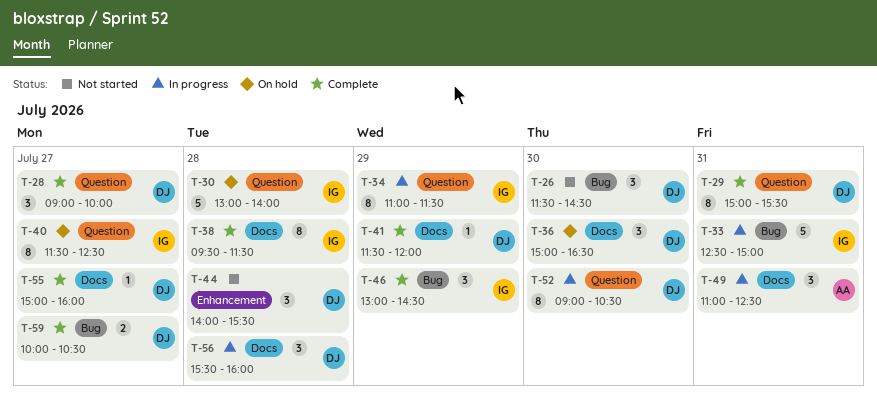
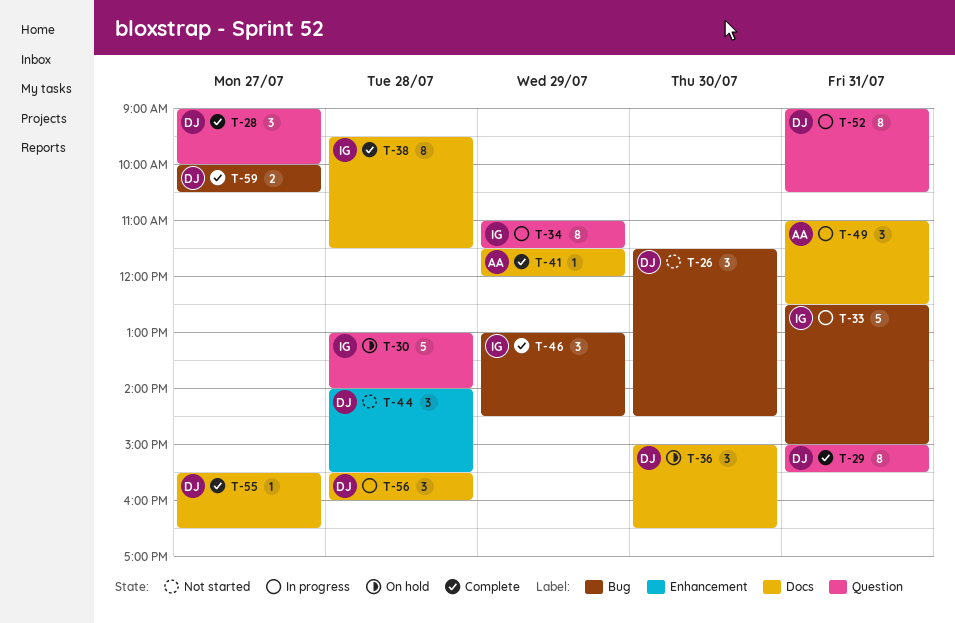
T-40: present -> none
T-41, owner: DJ -> AA
T-52, day: Jul 30 -> Jul 31
T-55, begins: 15:00 -> 15:30
T-55, ends: 16:00 -> 16:30

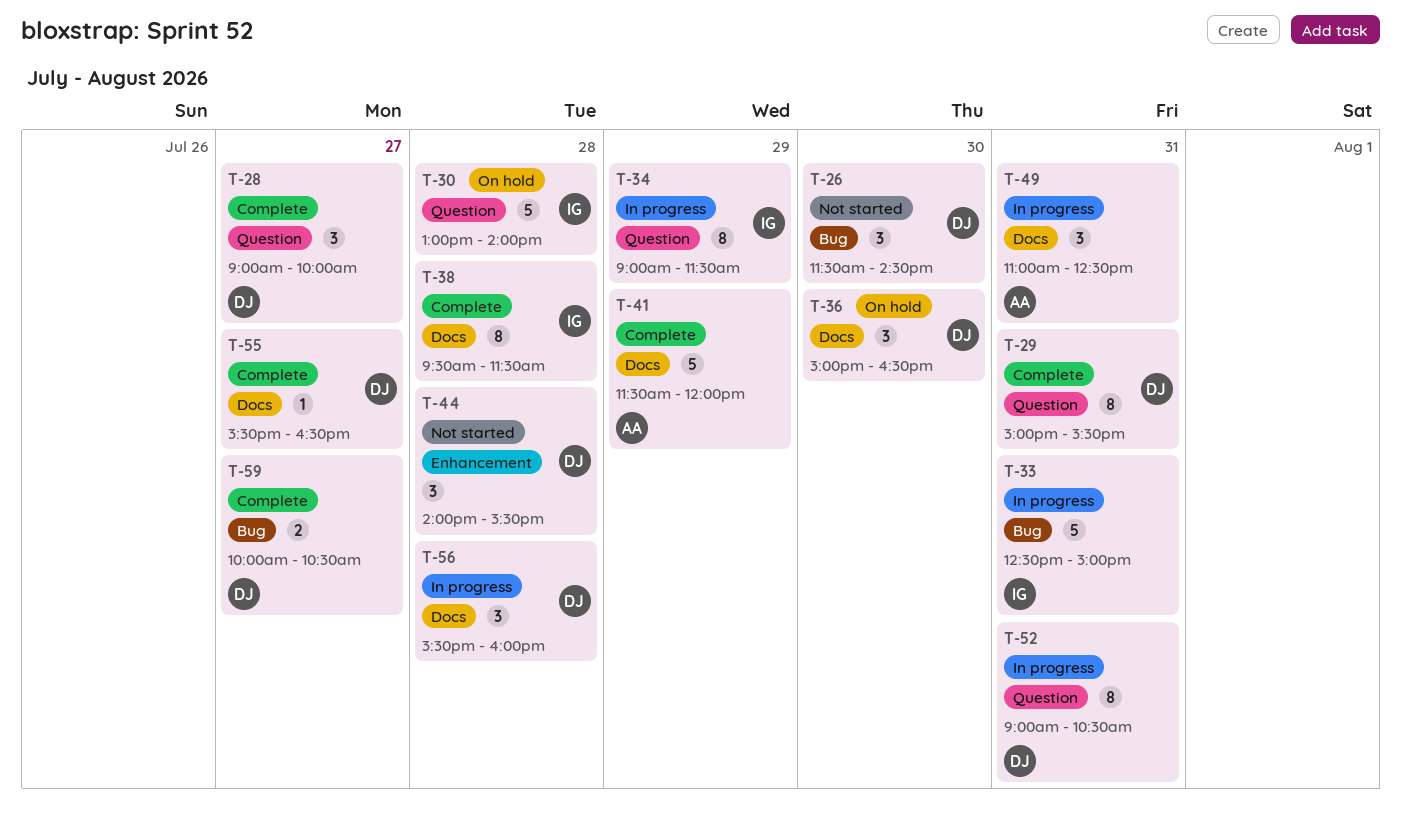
T-34, begins: 11:00 -> 09:00
T-41, estimate: 1 -> 5
T-46: present -> none

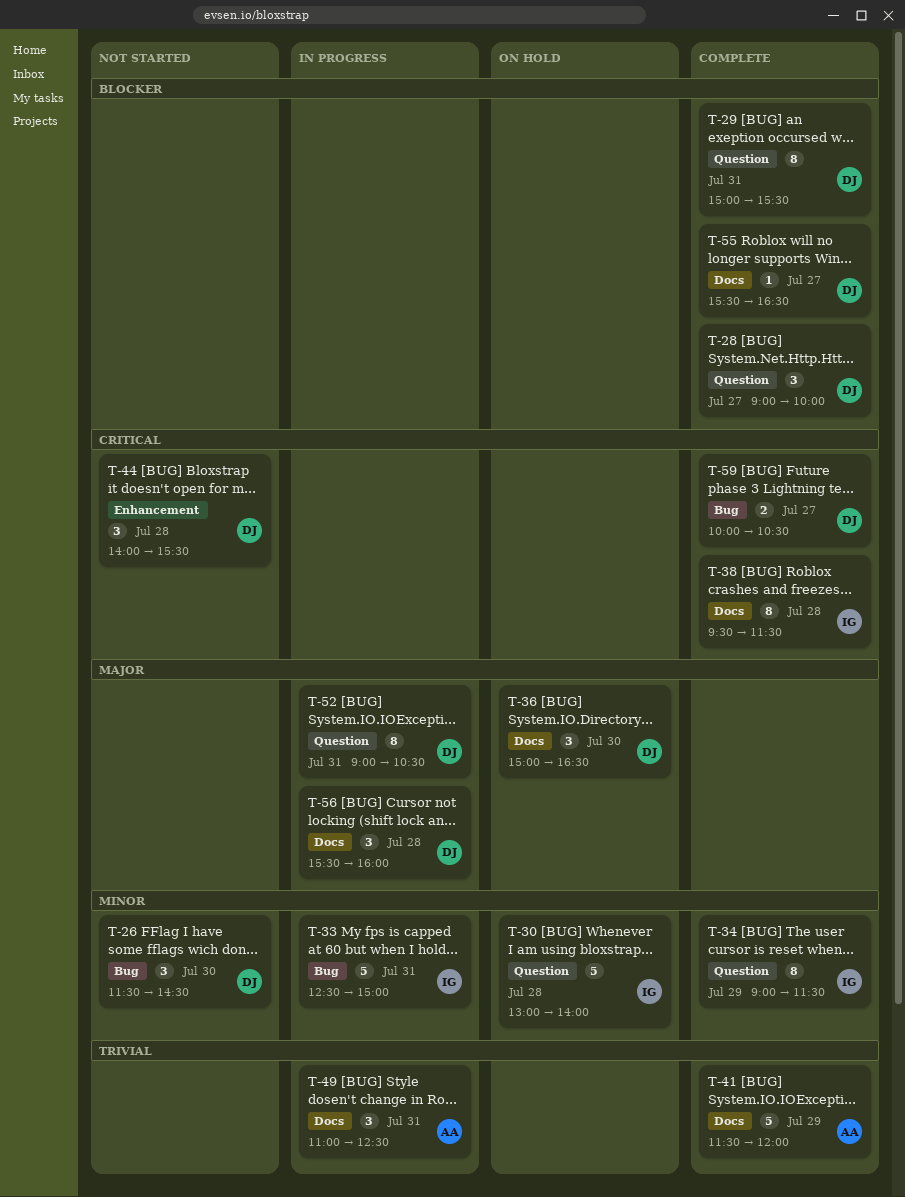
T-34, status: In progress -> Complete

